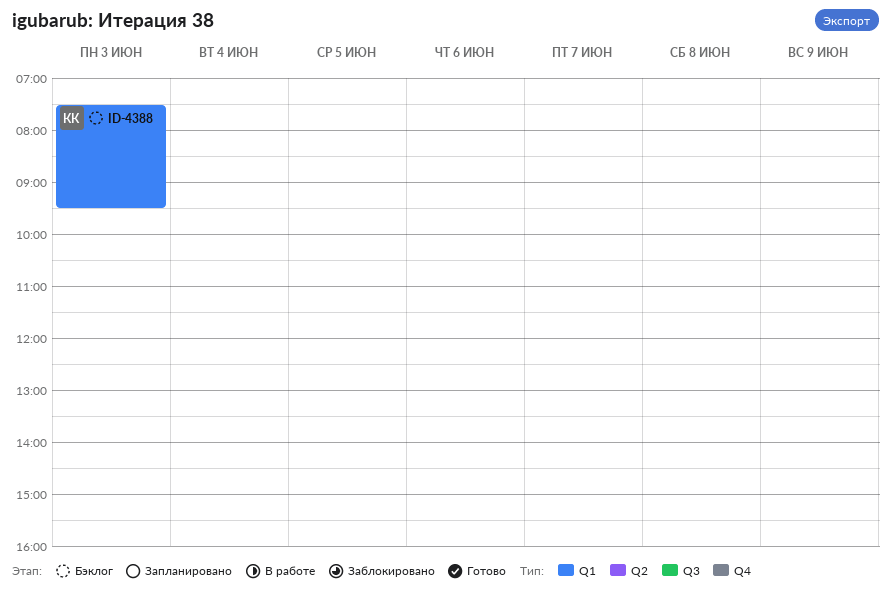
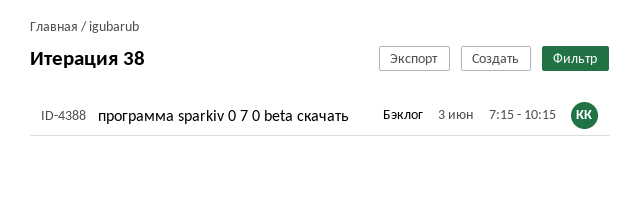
ID-4388, begins: 07:30 -> 07:15
ID-4388, ends: 09:30 -> 10:15

